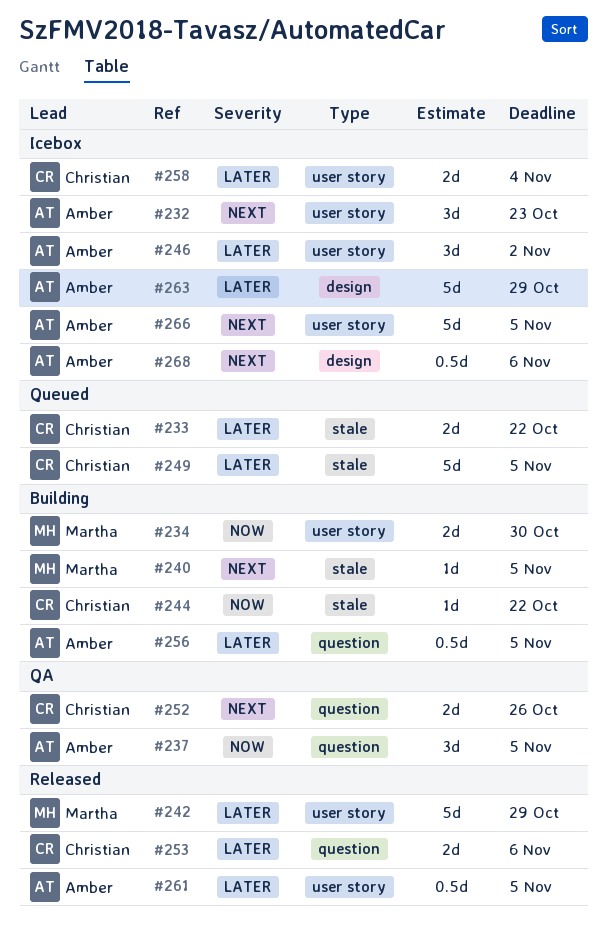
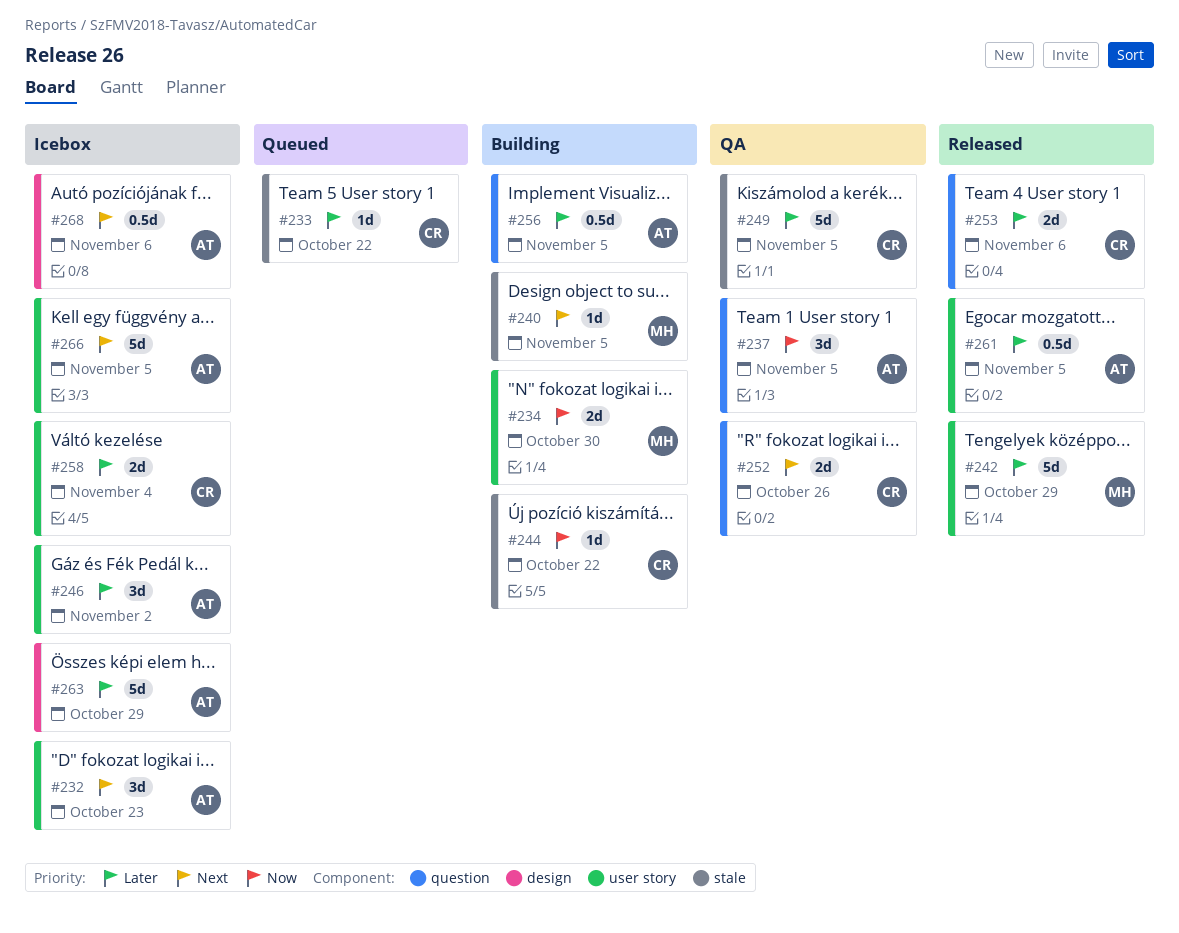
#233, estimate: 2d -> 1d
#249, status: Queued -> QA

